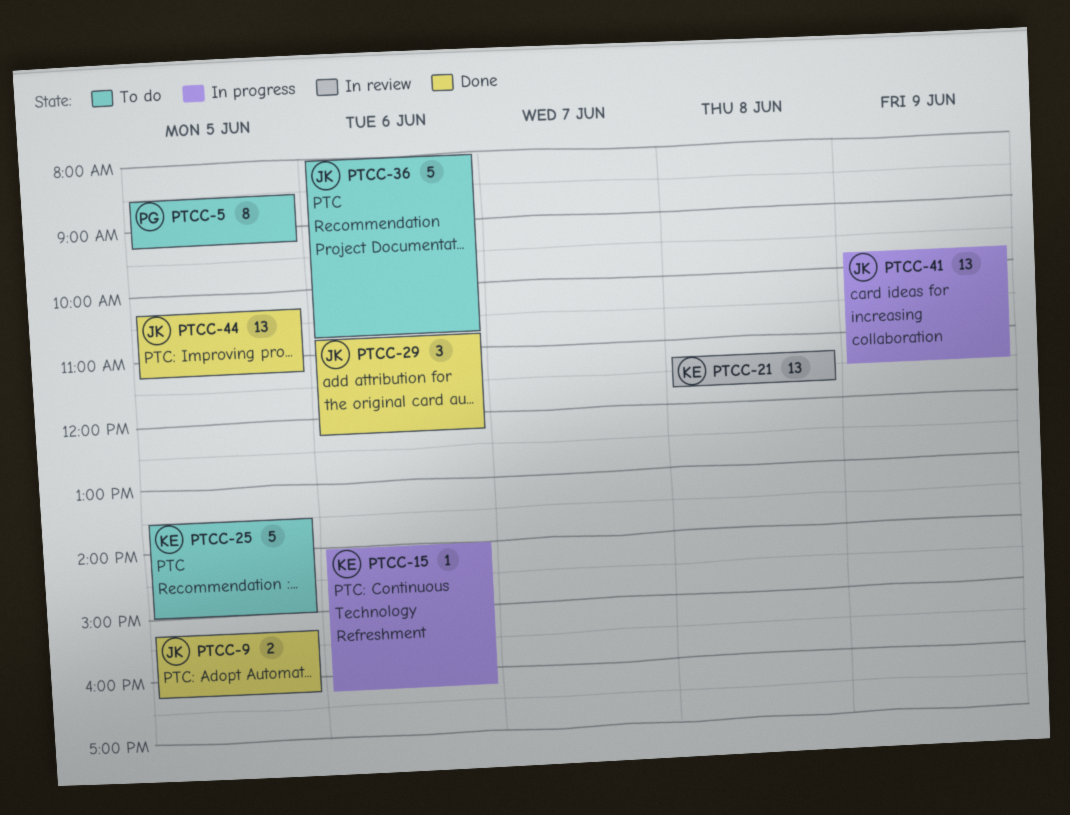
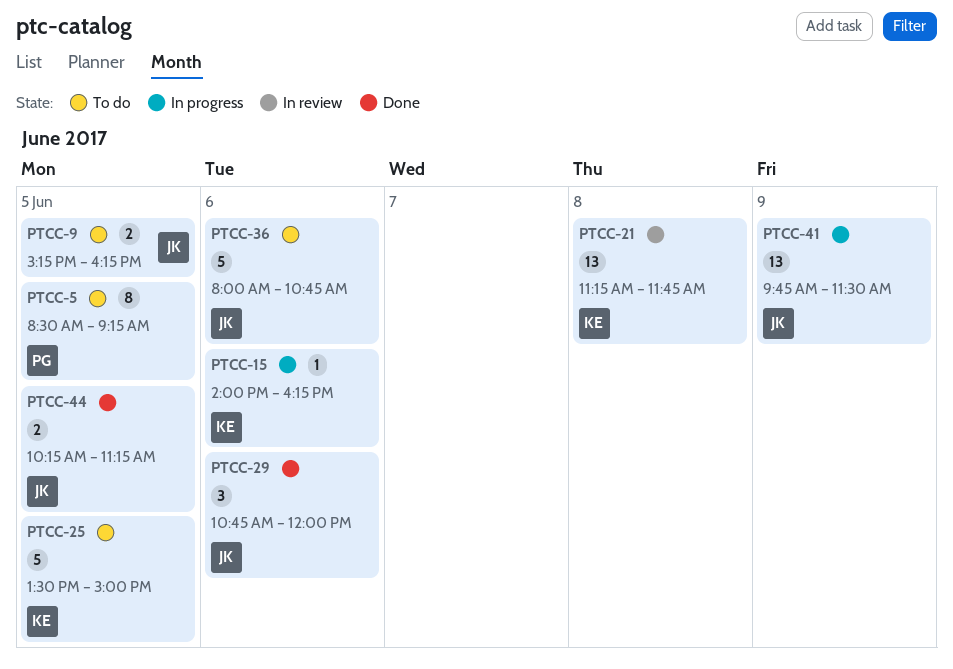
PTCC-9, status: Done -> To do
PTCC-29, ends: 12:15 -> 12:00
PTCC-44, estimate: 13 -> 2

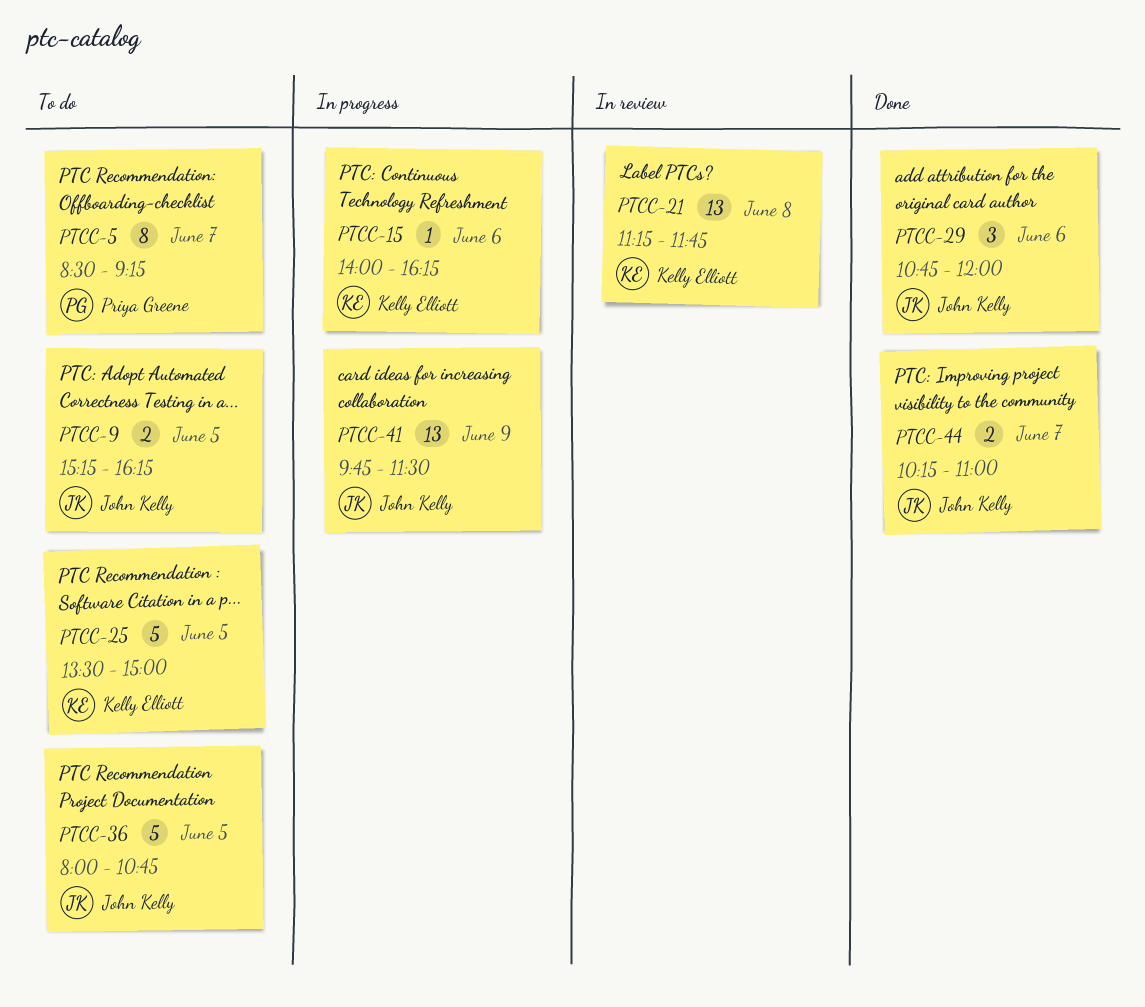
PTCC-5, day: Jun 5 -> Jun 7
PTCC-36, day: Jun 6 -> Jun 5
PTCC-44, day: Jun 5 -> Jun 7
PTCC-44, ends: 11:15 -> 11:00

